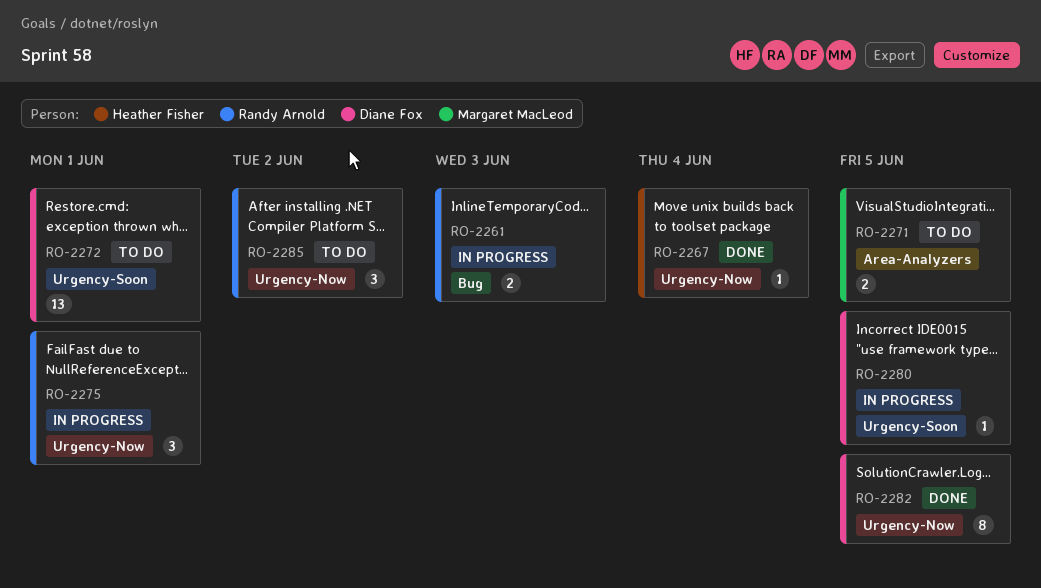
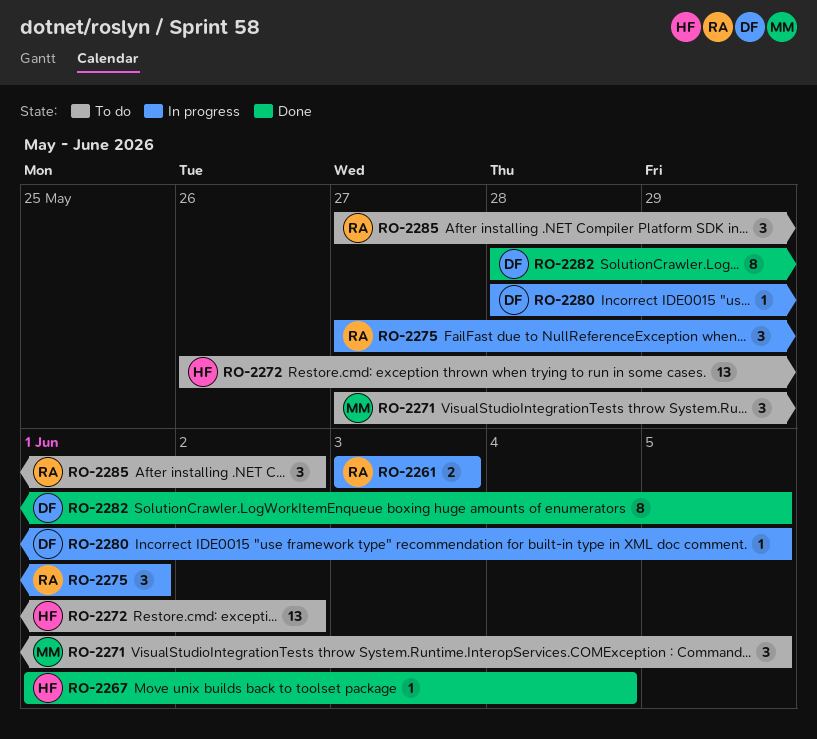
RO-2271, estimate: 2 -> 3
RO-2272, owner: Diane Fox -> Heather Fisher
RO-2272, due: Jun 1 -> Jun 2

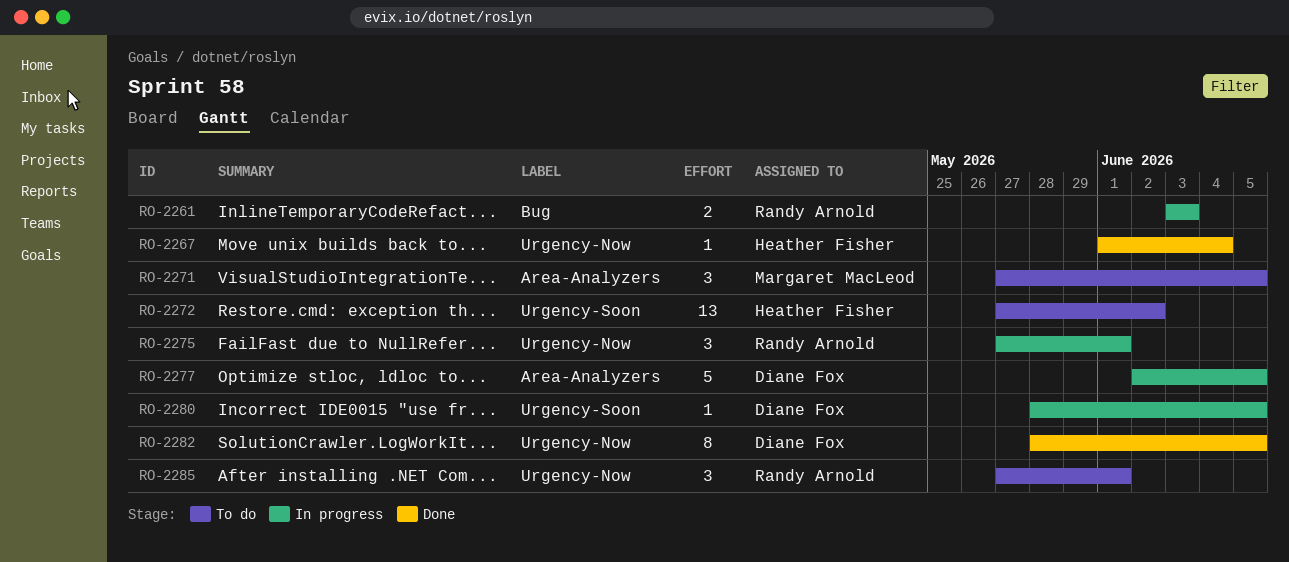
RO-2272, start: May 26 -> May 27
RO-2277: none -> present
RO-2285, due: Jun 2 -> Jun 1

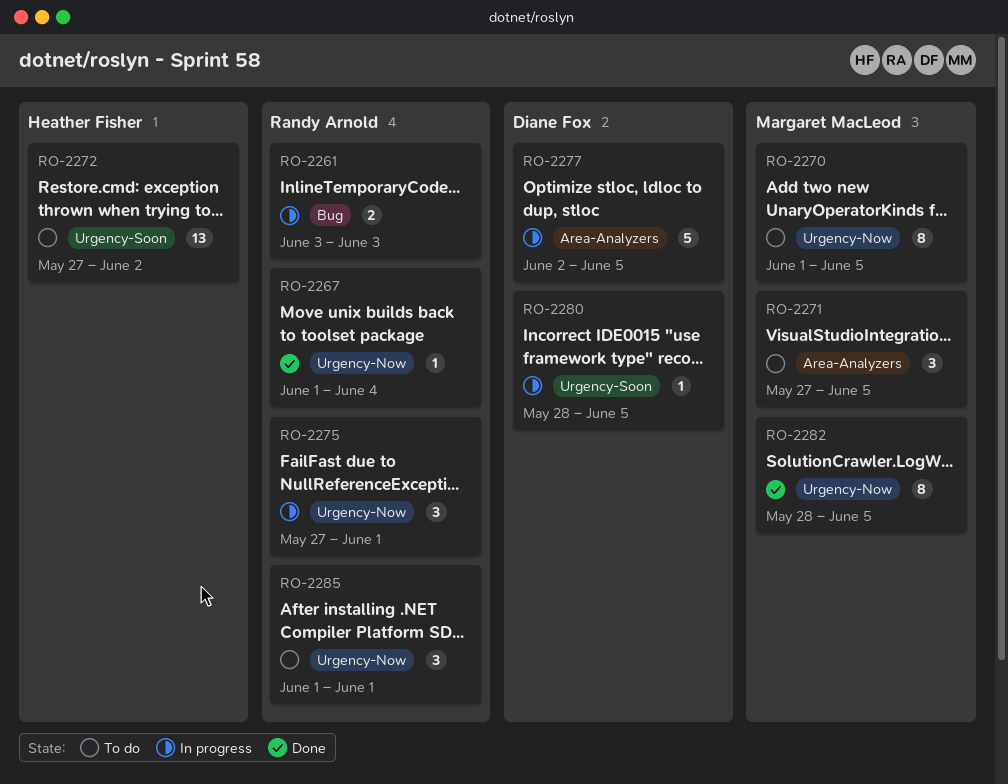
RO-2267, owner: Heather Fisher -> Randy Arnold
RO-2270: none -> present
RO-2282, owner: Diane Fox -> Margaret MacLeod
RO-2285, start: May 27 -> Jun 1

